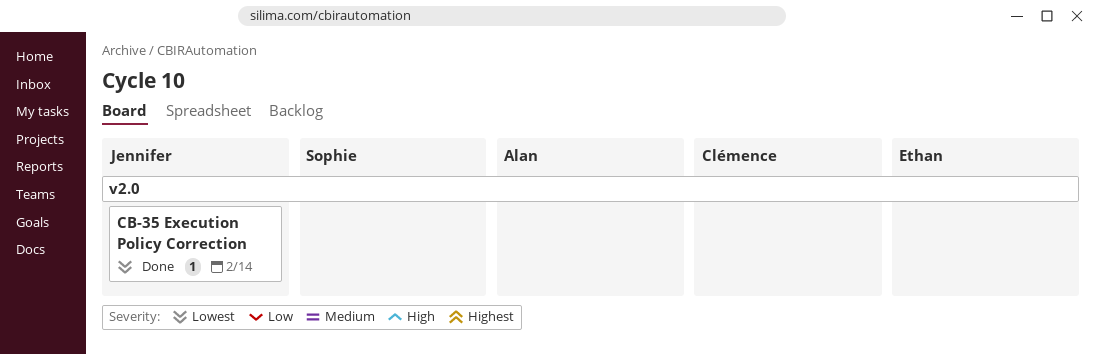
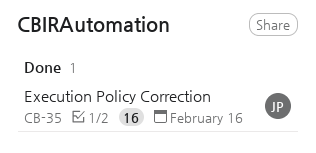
CB-35, estimate: 1 -> 16
CB-35, due: Feb 14 -> Feb 16

